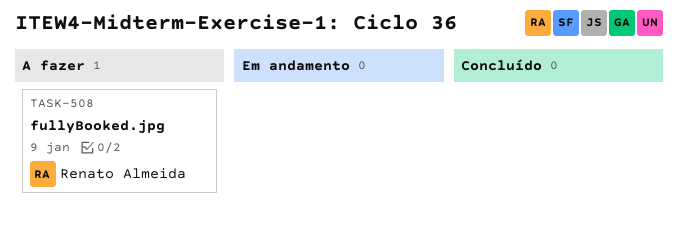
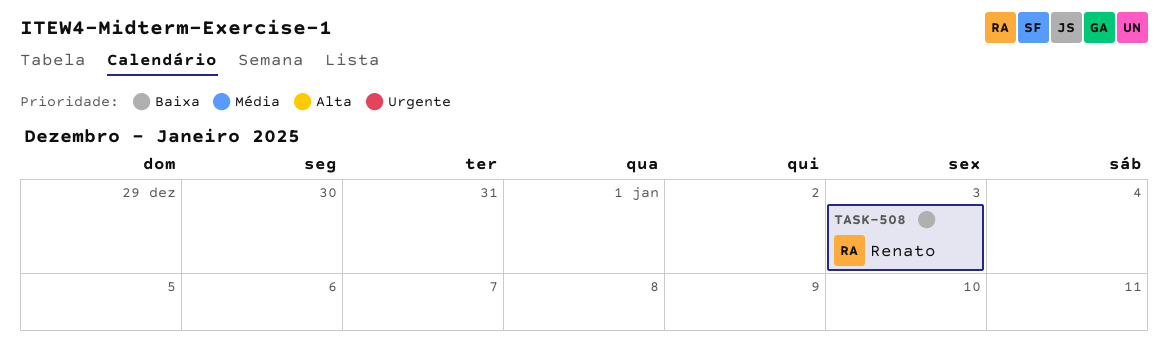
TASK-508, due: Jan 9 -> Jan 3

